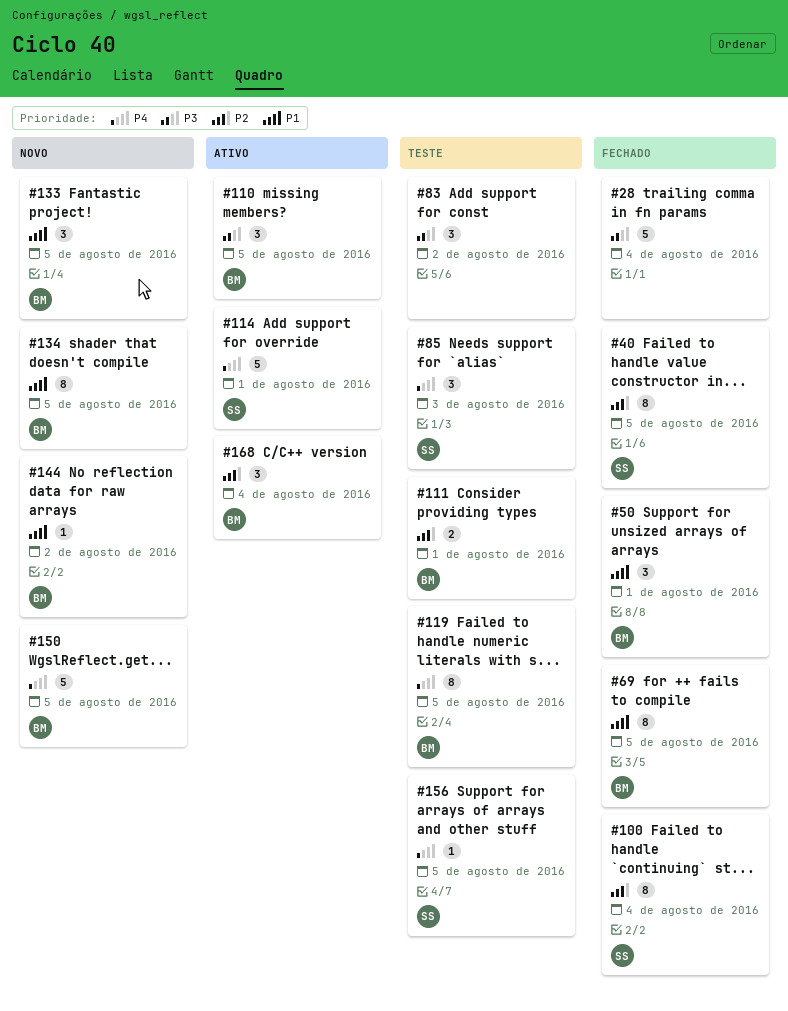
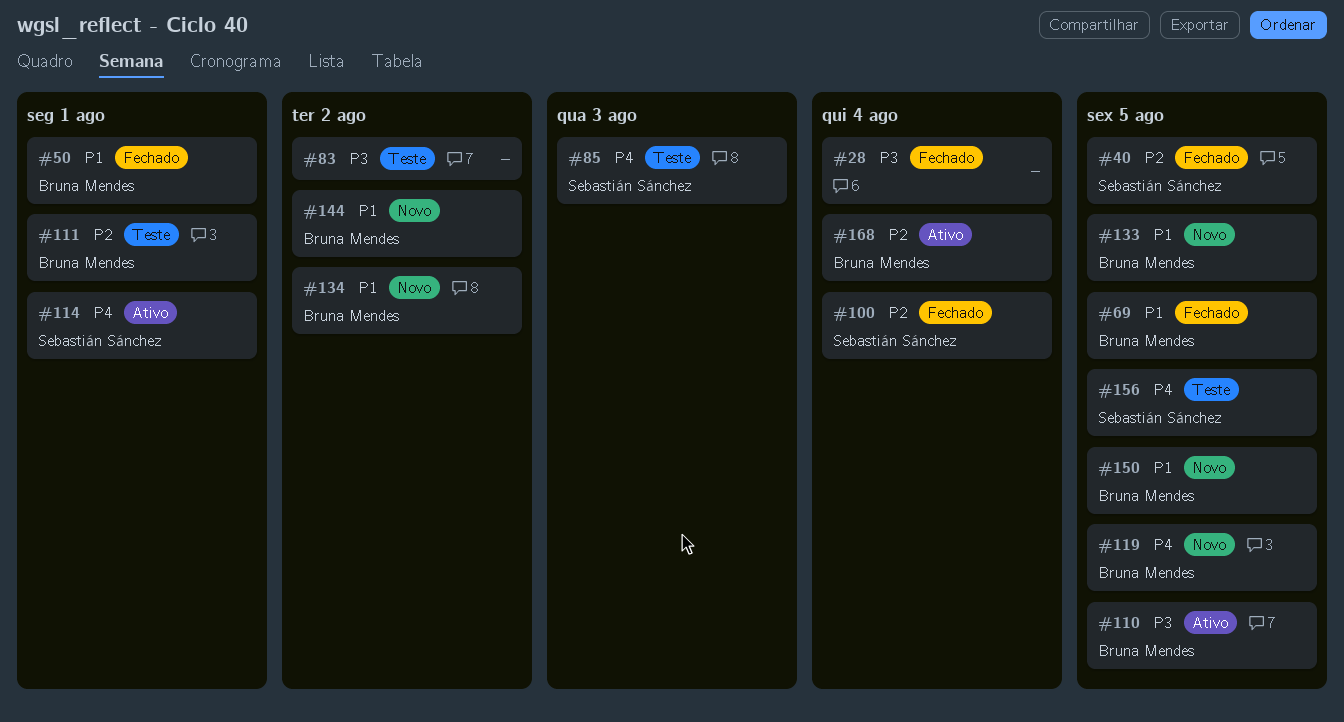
#119, status: Teste -> Novo
#134, due: Aug 5 -> Aug 2
#150, priority: P4 -> P1

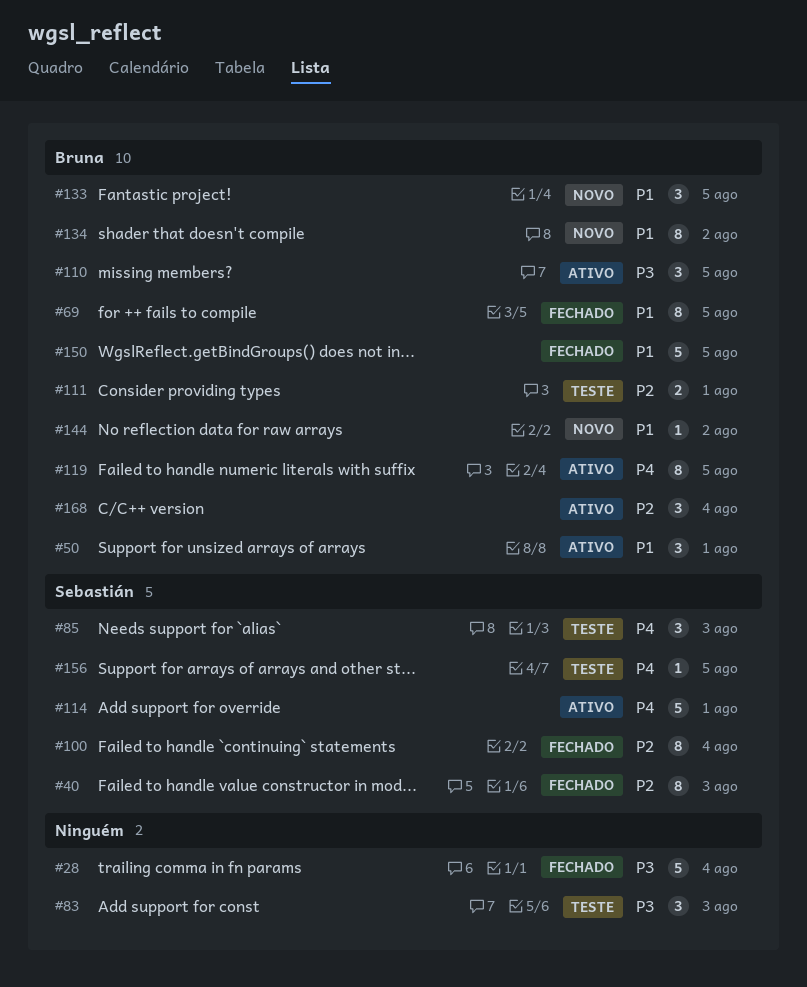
#40, due: Aug 5 -> Aug 3
#50, status: Fechado -> Ativo
#83, due: Aug 2 -> Aug 3
#119, status: Novo -> Ativo
#150, status: Novo -> Fechado

